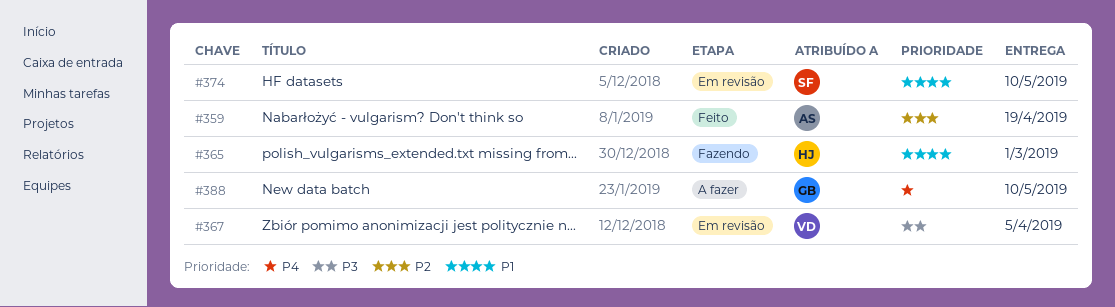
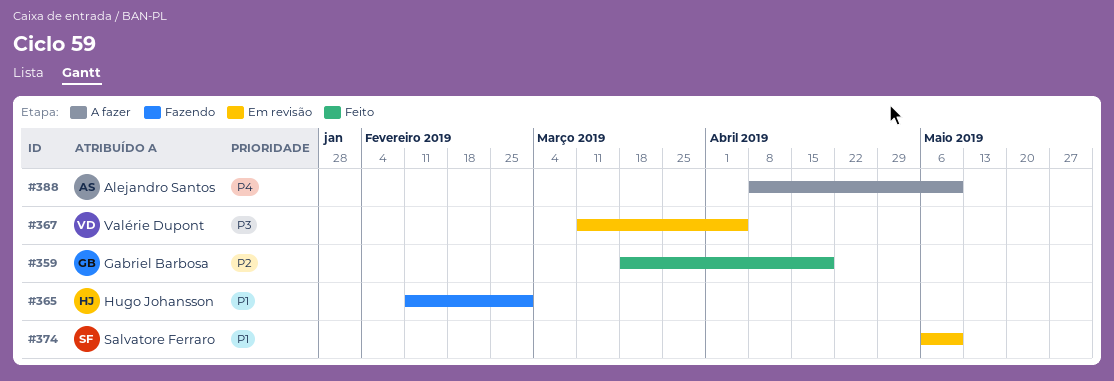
#359, owner: Alejandro Santos -> Gabriel Barbosa
#388, owner: Gabriel Barbosa -> Alejandro Santos

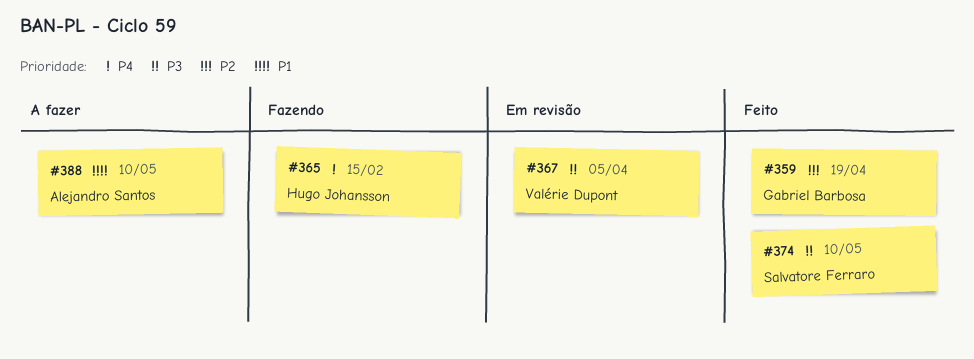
#365, priority: P1 -> P4
#365, due: Mar 1 -> Feb 15
#374, status: Em revisão -> Feito
#374, priority: P1 -> P3
#388, priority: P4 -> P1

